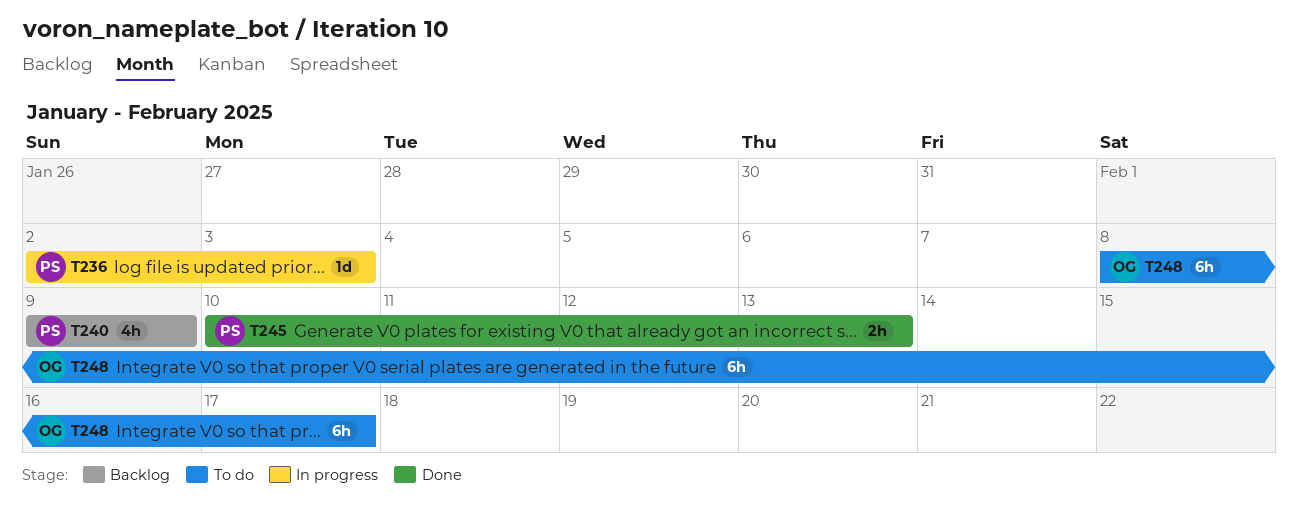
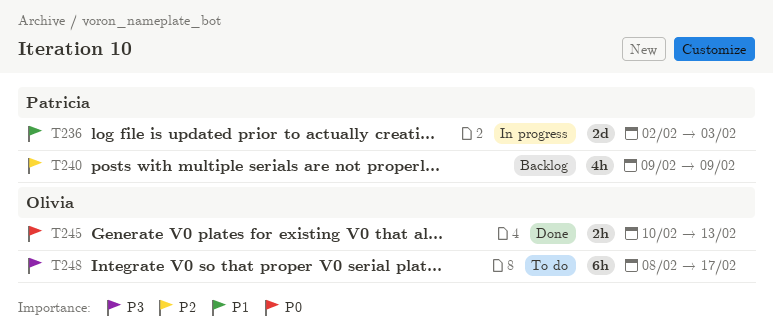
T236, estimate: 1d -> 2d
T245, owner: Patricia -> Olivia

